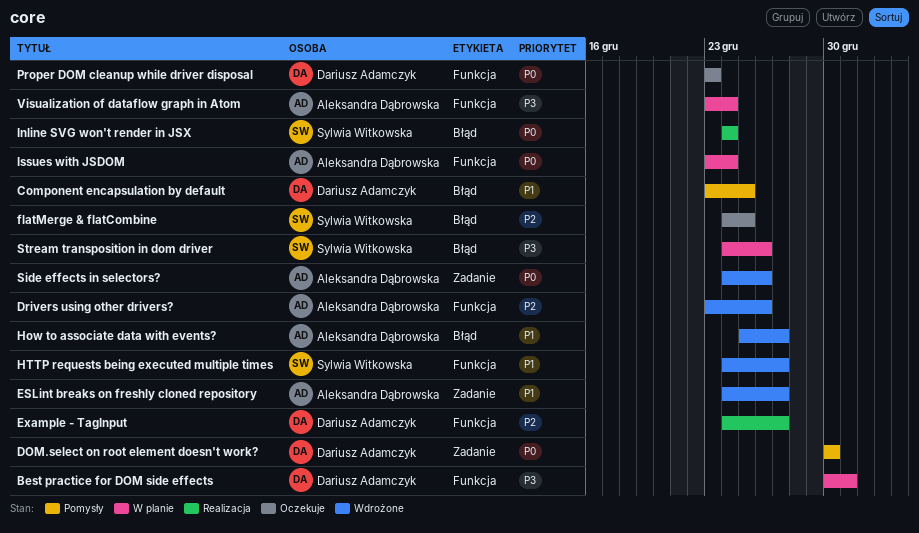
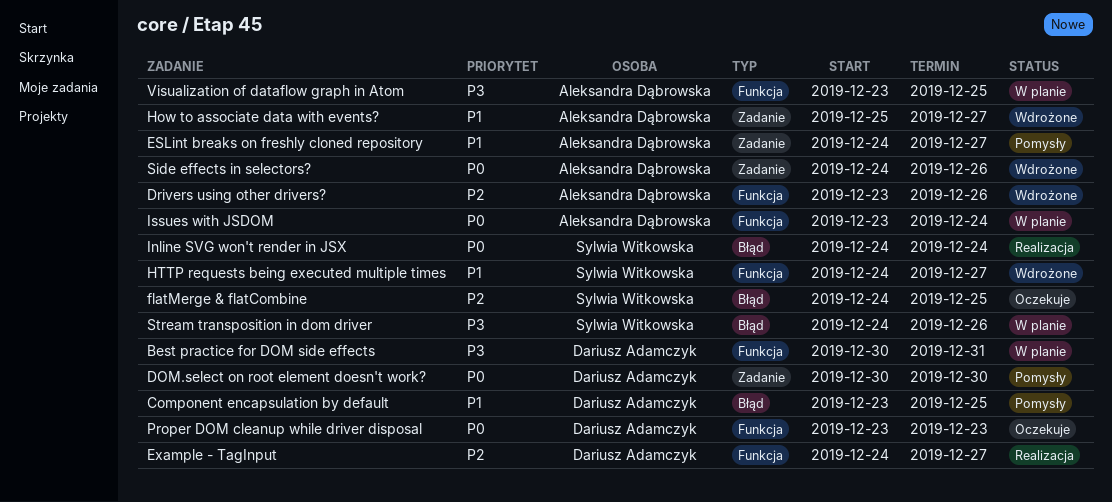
ESLint breaks on freshly cloned repository, status: Wdrożone -> Pomysły
How to associate data with events?, label: Błąd -> Zadanie
Visualization of dataflow graph in Atom, due: Dec 24 -> Dec 25

